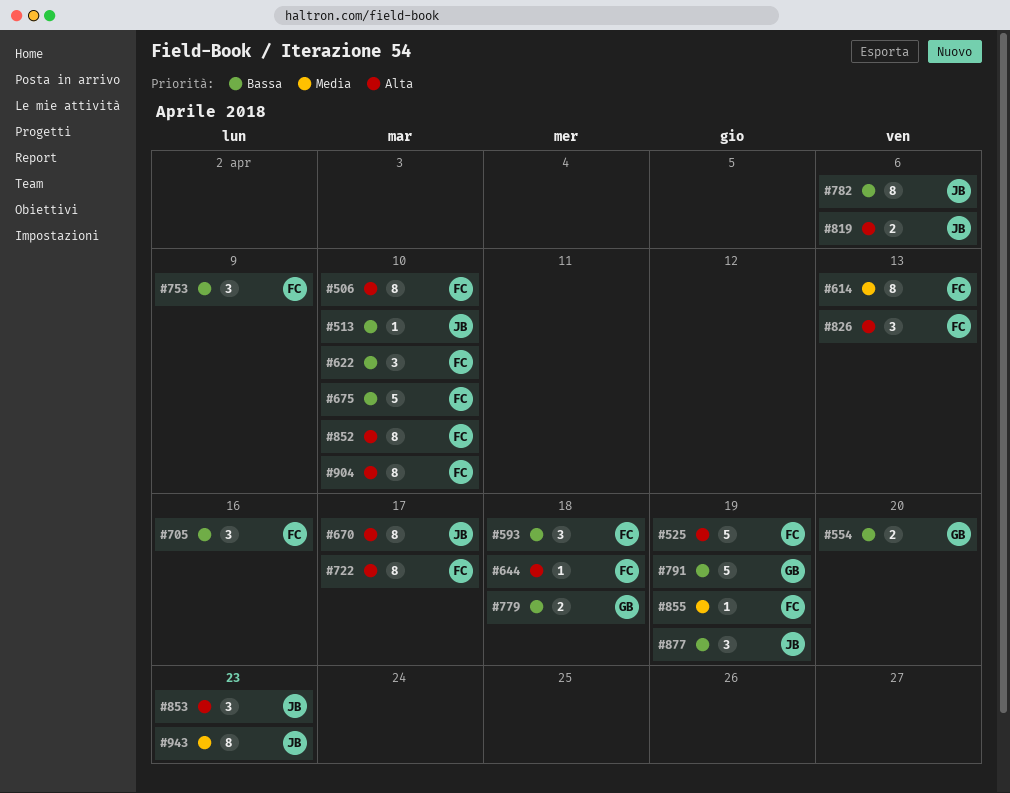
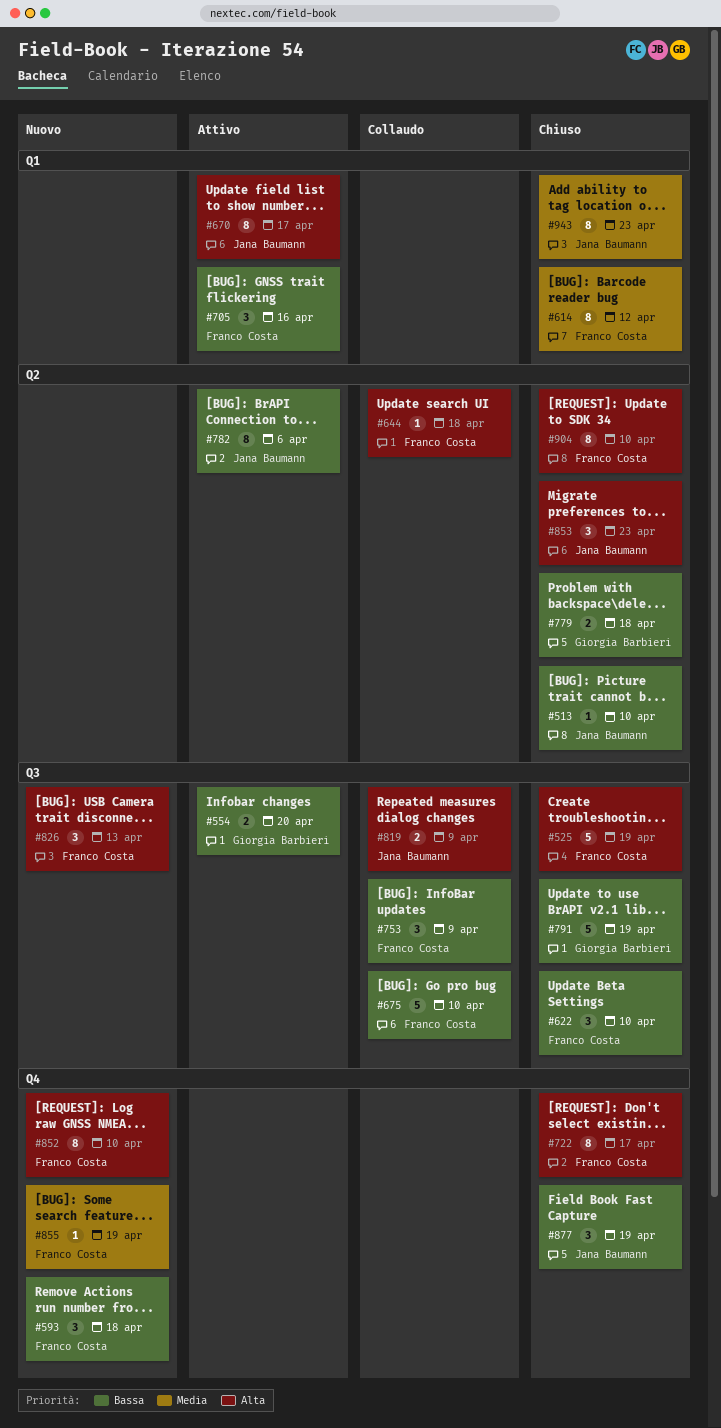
#506: present -> none
#614, due: Apr 13 -> Apr 12
#819, due: Apr 6 -> Apr 9

